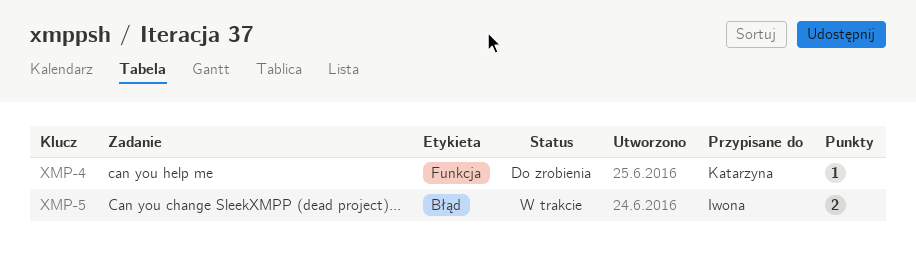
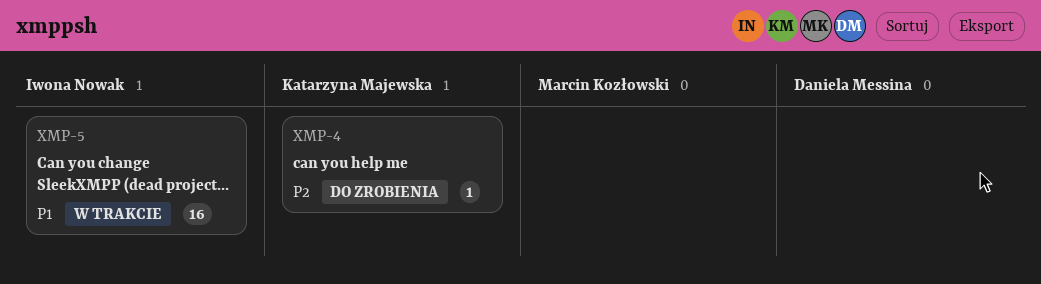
XMP-5, estimate: 2 -> 16

